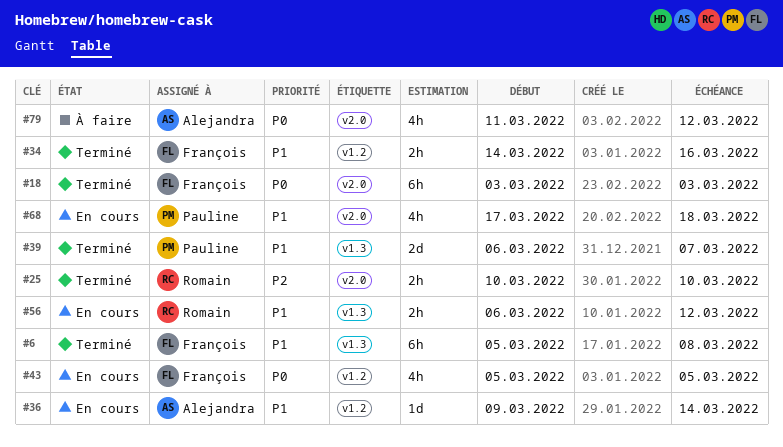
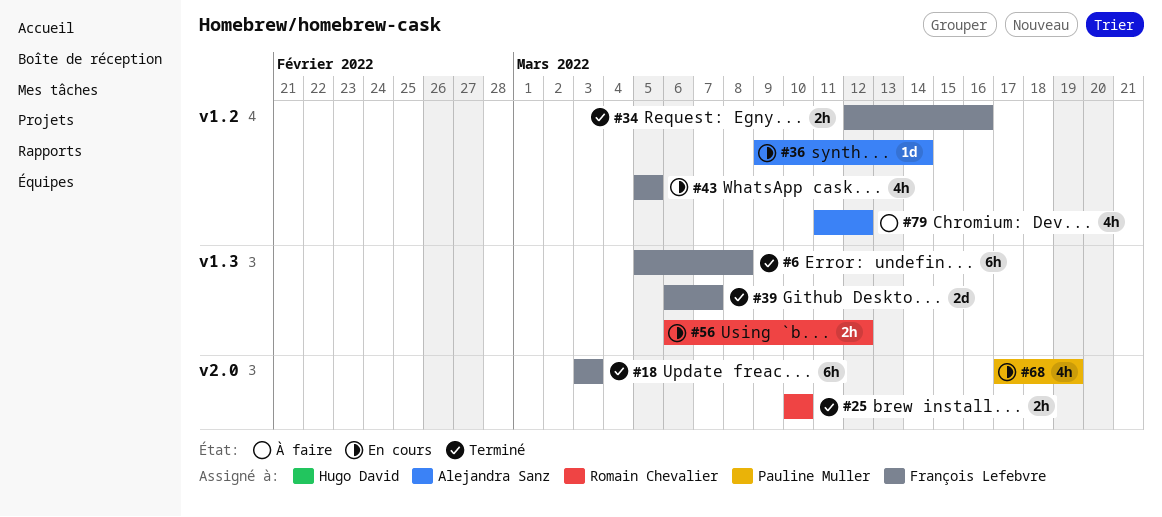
#34, start: Mar 14 -> Mar 12
#39, owner: Pauline Muller -> François Lefebvre
#68, due: Mar 18 -> Mar 19
#79, label: v2.0 -> v1.2

